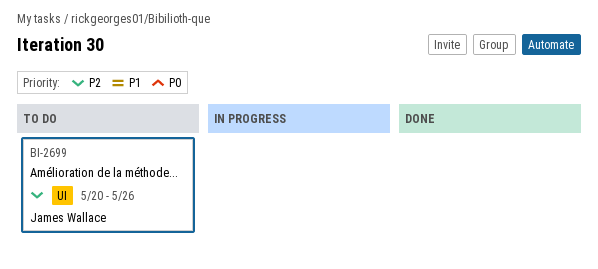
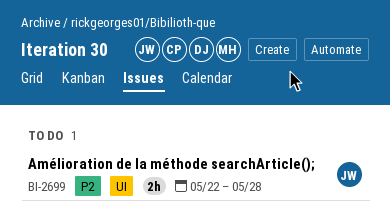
BI-2699, start: May 20 -> May 22
BI-2699, due: May 26 -> May 28

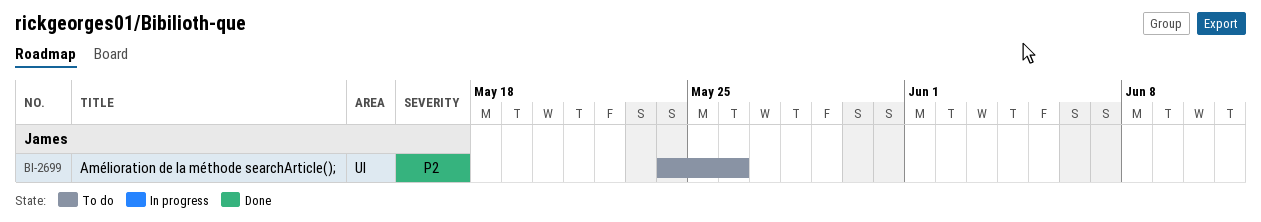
BI-2699, start: May 22 -> May 24
BI-2699, due: May 28 -> May 26

